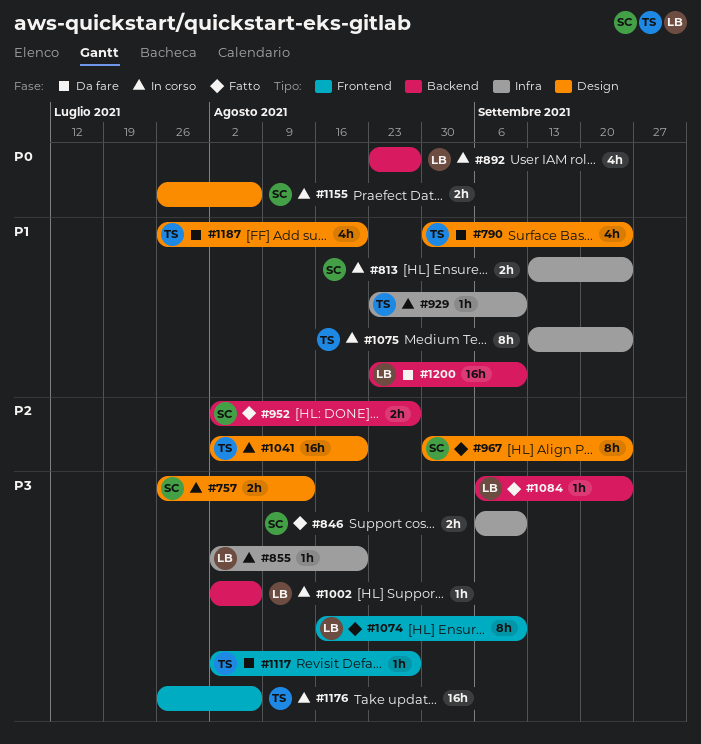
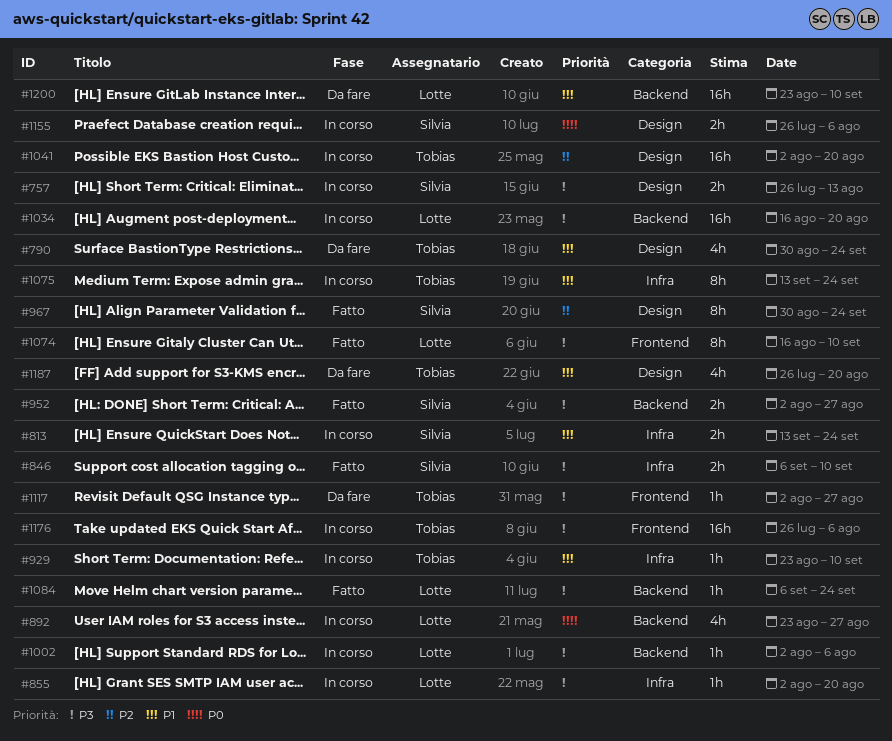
#952, priority: P2 -> P3
#1034: none -> present

